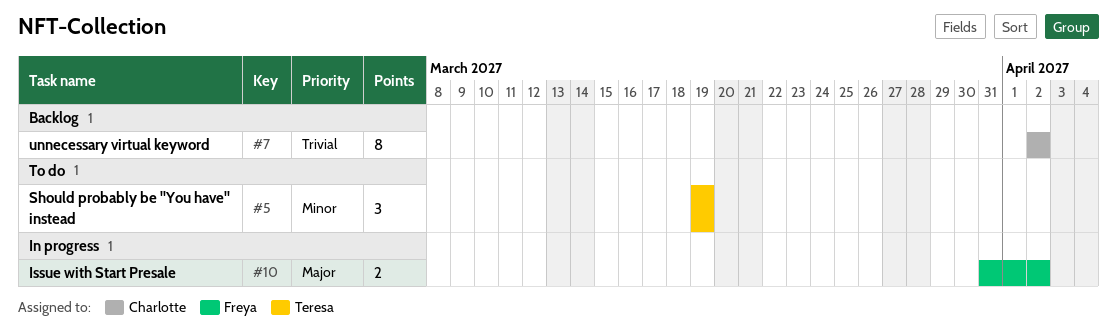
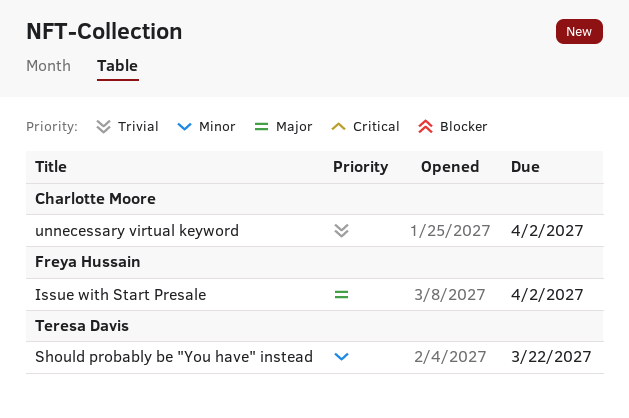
Should probably be "You have" instead, due: Mar 19 -> Mar 22

